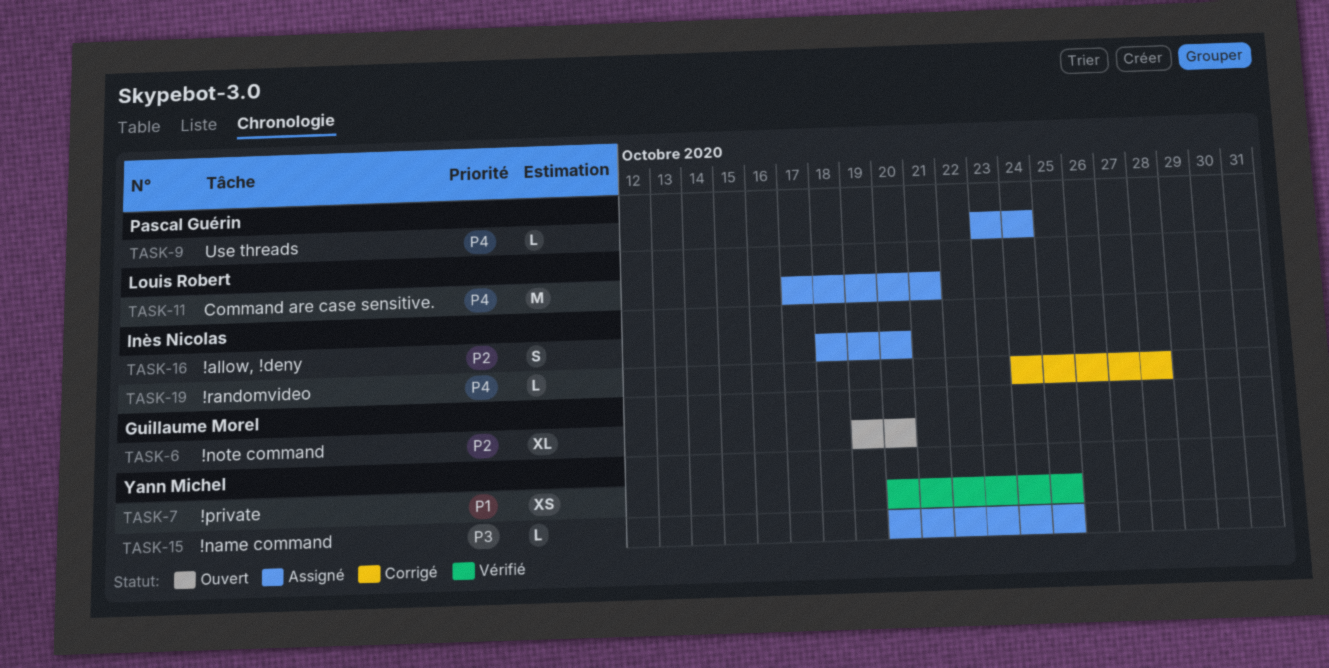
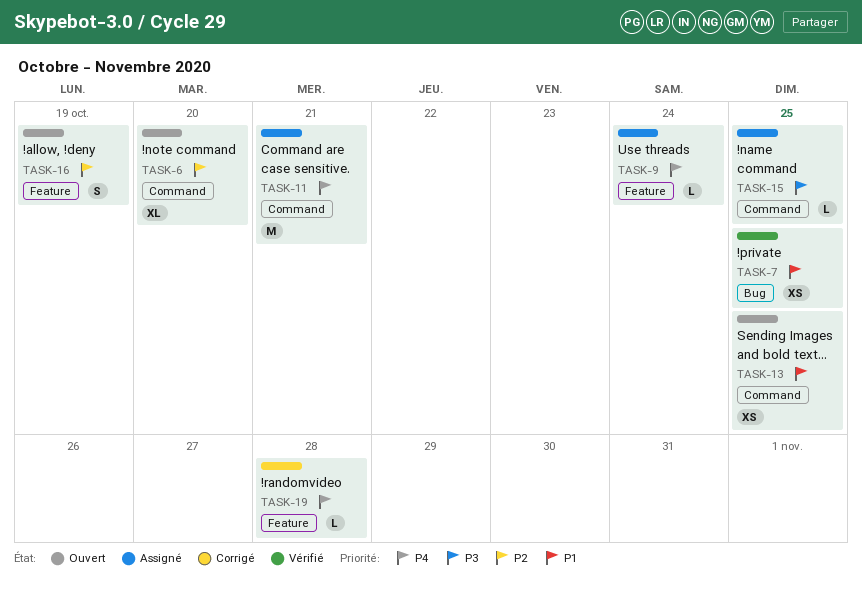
TASK-13: none -> present
TASK-16, status: Assigné -> Ouvert
TASK-16, due: Oct 20 -> Oct 19

